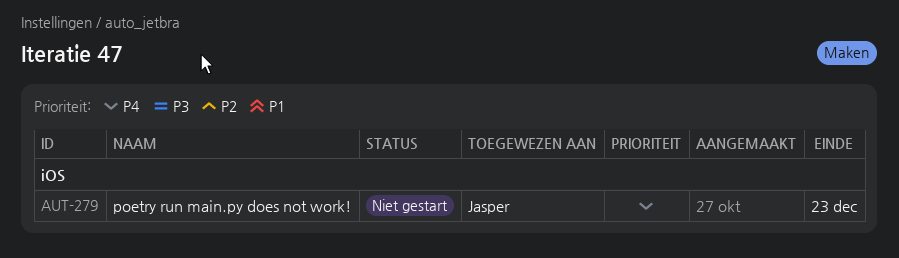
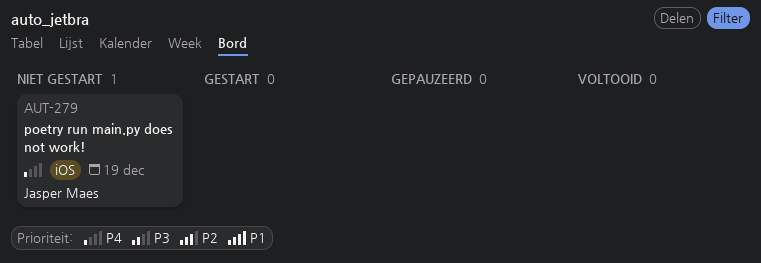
AUT-279, due: Dec 23 -> Dec 19

